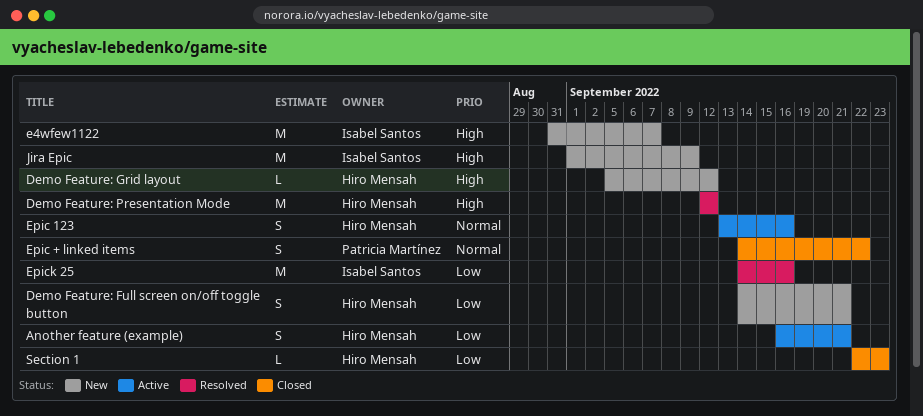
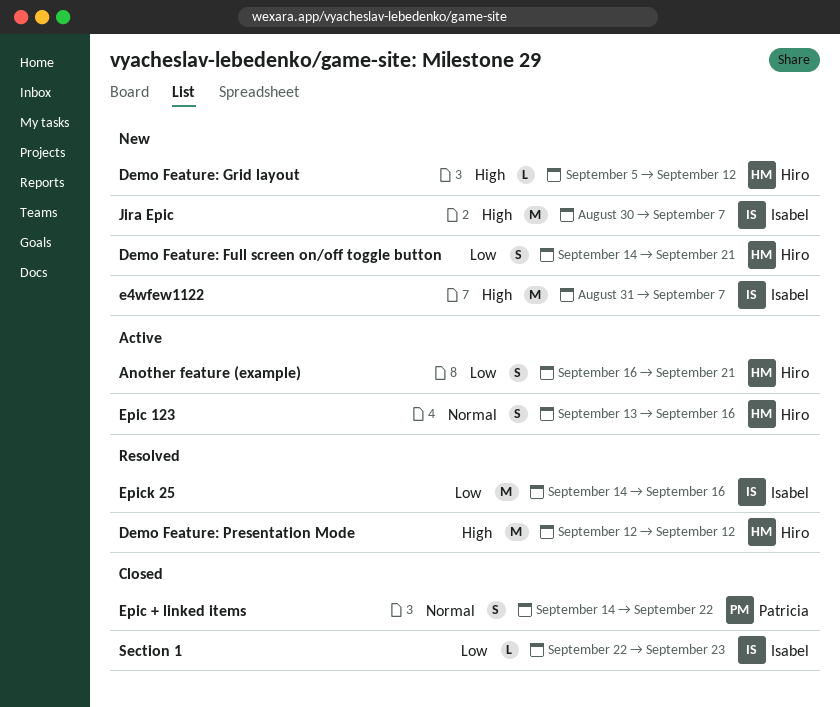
Jira Epic, start: Sep 1 -> Aug 30
Jira Epic, due: Sep 9 -> Sep 7
Section 1, owner: Hiro Mensah -> Isabel Santos

